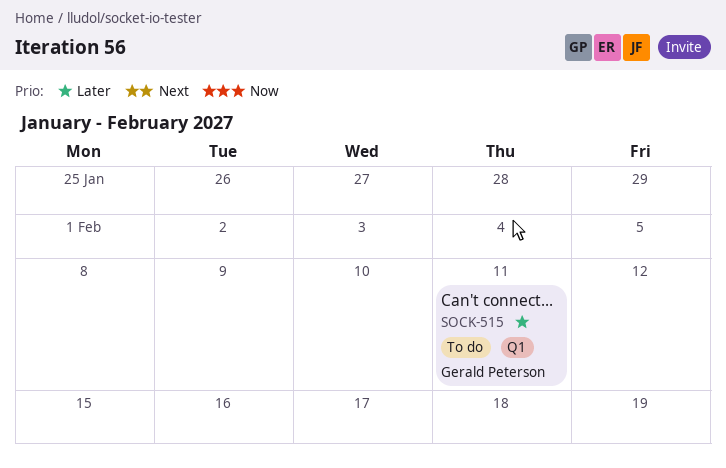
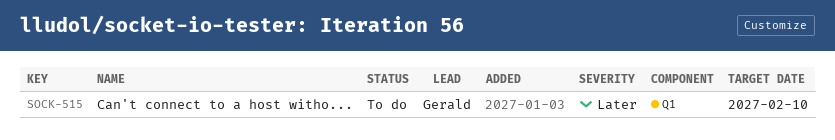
SOCK-515, due: Feb 11 -> Feb 10

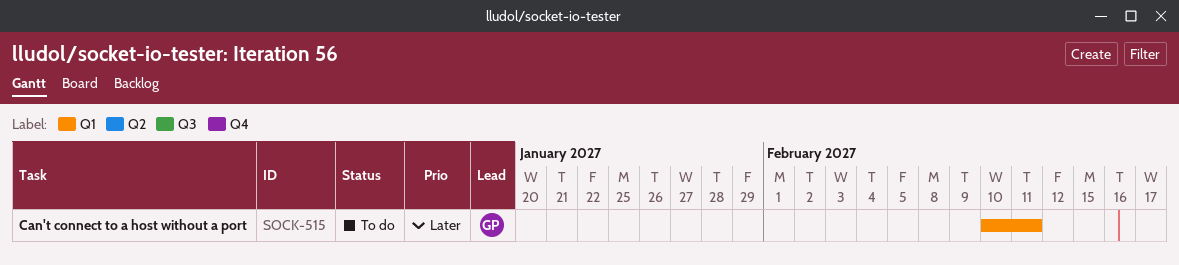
SOCK-515, due: Feb 10 -> Feb 11

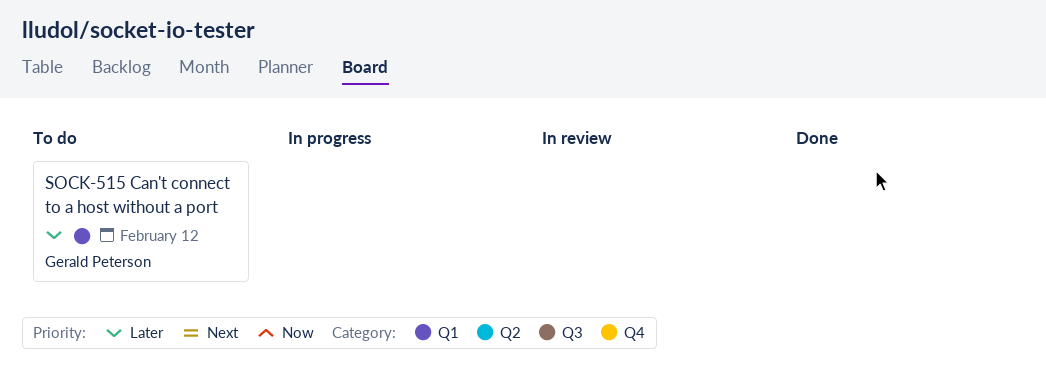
SOCK-515, due: Feb 11 -> Feb 12

